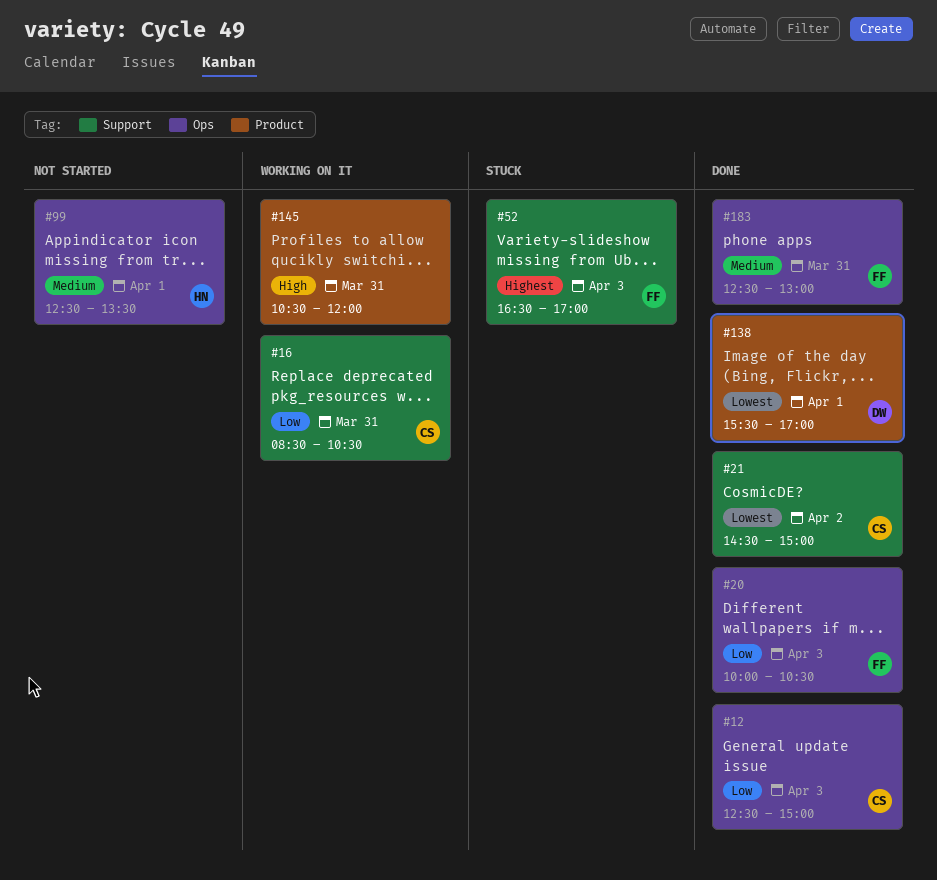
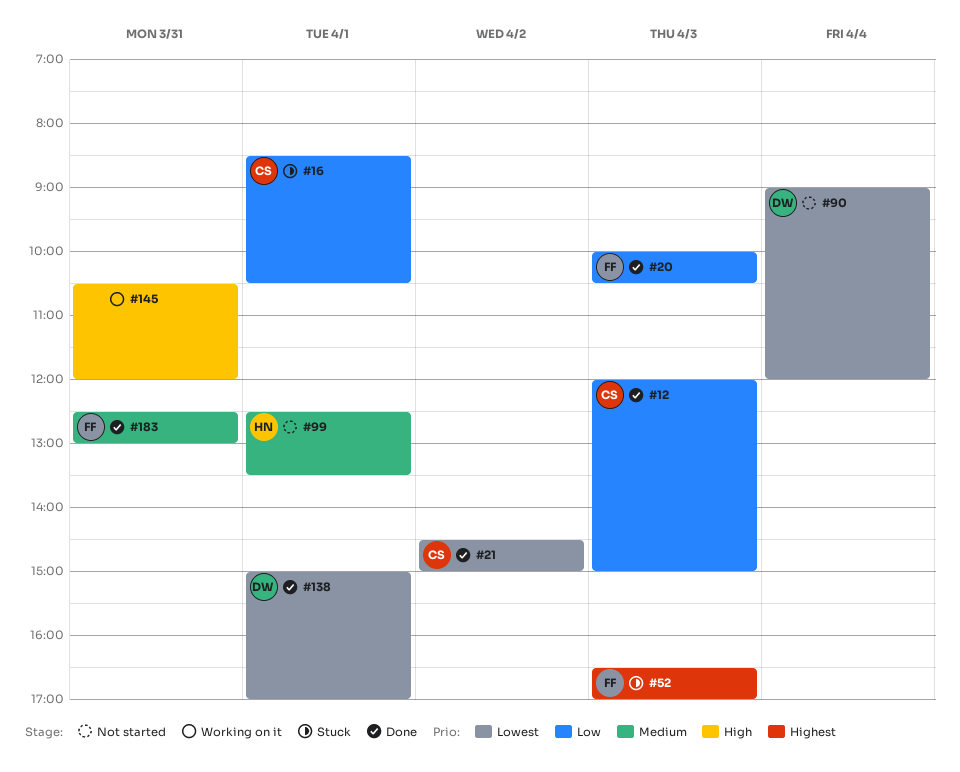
#12, begins: 12:30 -> 12:00
#16, status: Working on it -> Stuck
#16, day: Mar 31 -> Apr 1
#90: none -> present
#138, begins: 15:30 -> 15:00

